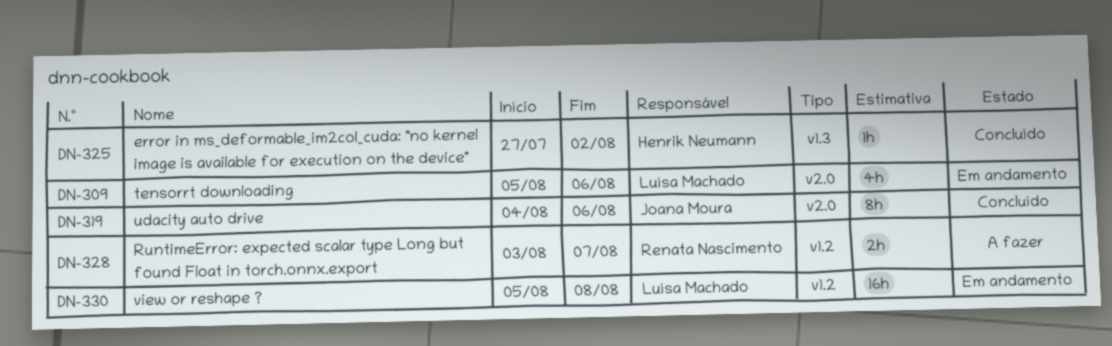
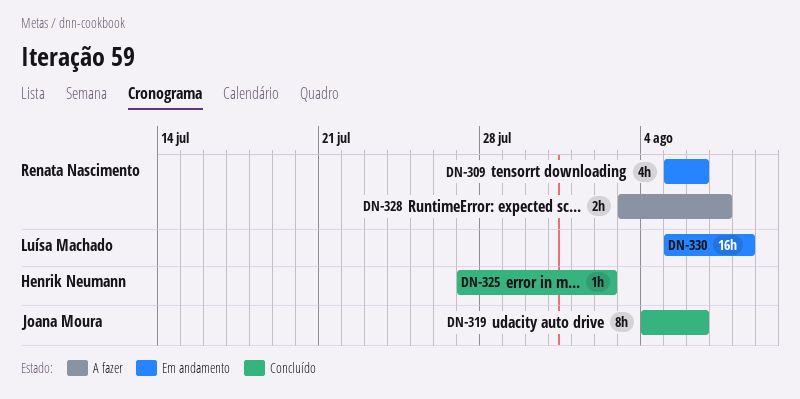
DN-309, owner: Luísa Machado -> Renata Nascimento

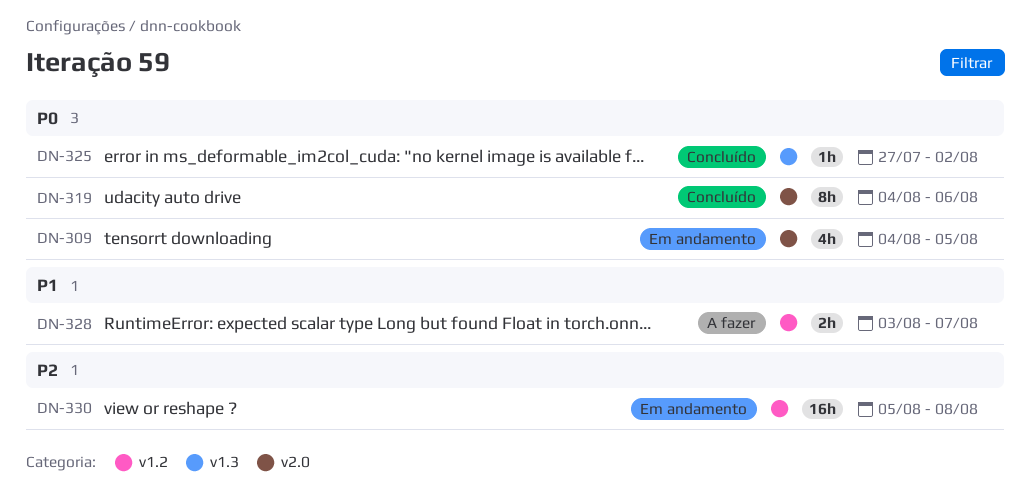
DN-309, start: Aug 5 -> Aug 4
DN-309, due: Aug 6 -> Aug 5

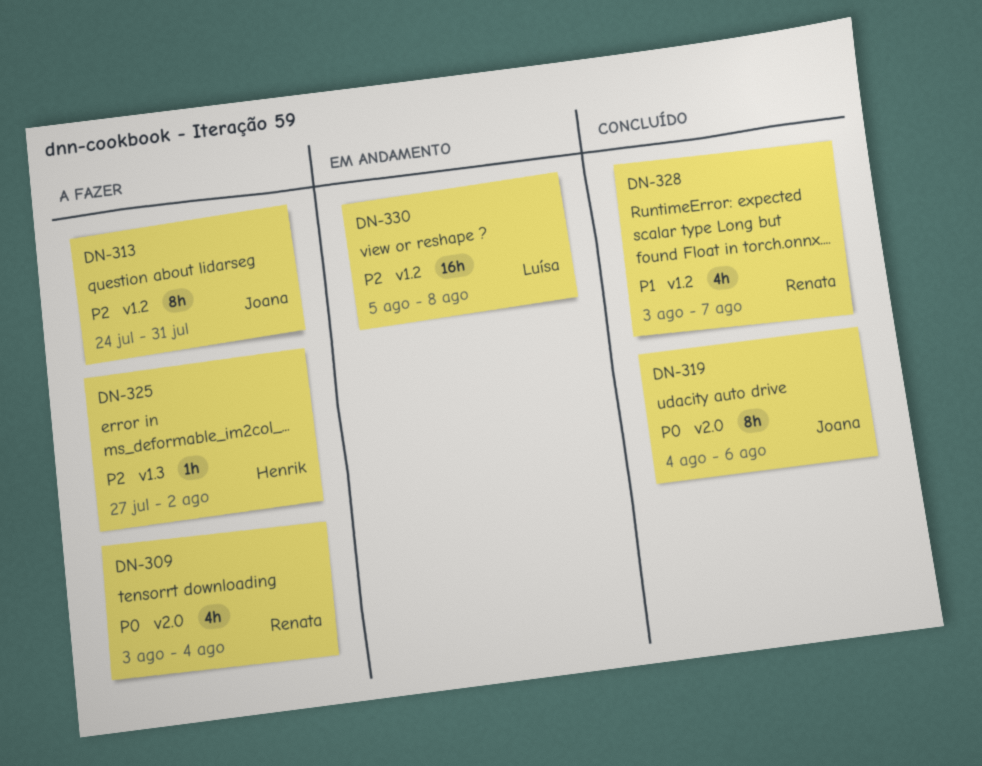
DN-309, status: Em andamento -> A fazer
DN-309, start: Aug 4 -> Aug 3
DN-309, due: Aug 5 -> Aug 4
DN-313: none -> present
DN-325, status: Concluído -> A fazer
DN-325, priority: P0 -> P2
DN-328, status: A fazer -> Concluído
DN-328, estimate: 2h -> 4h

